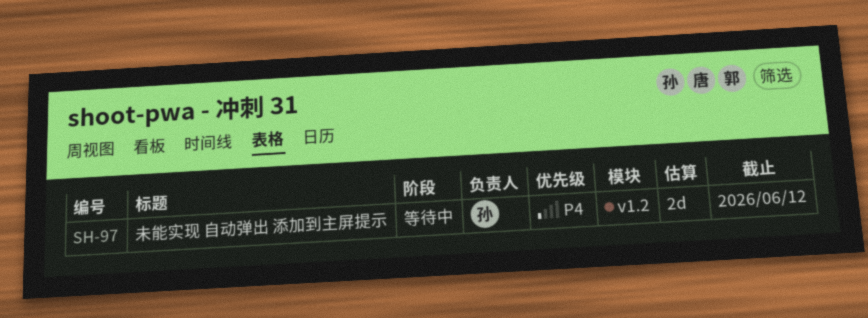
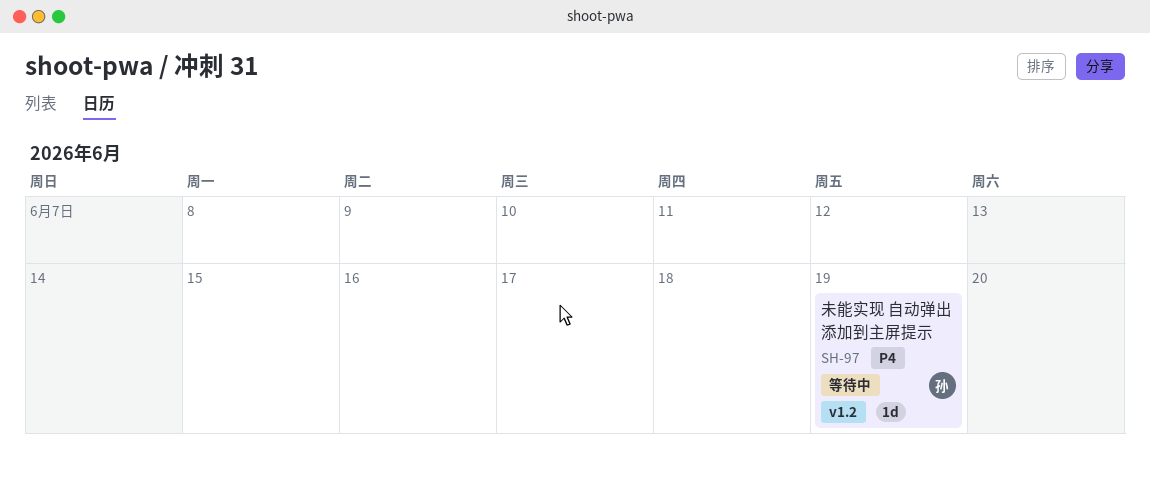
SH-97, estimate: 2d -> 1d
SH-97, due: Jun 12 -> Jun 19

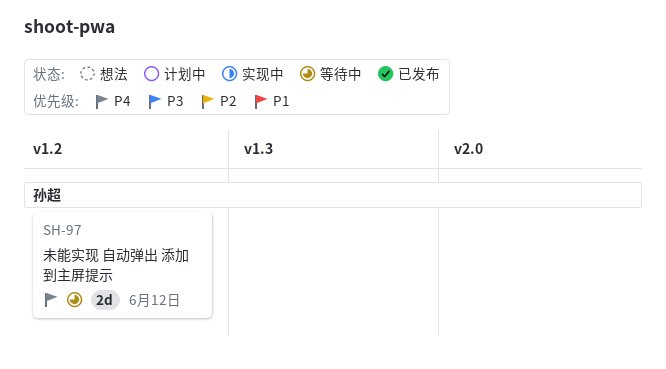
SH-97, estimate: 1d -> 2d
SH-97, due: Jun 19 -> Jun 12

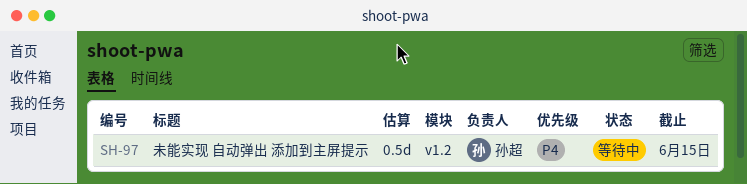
SH-97, estimate: 2d -> 0.5d
SH-97, due: Jun 12 -> Jun 15

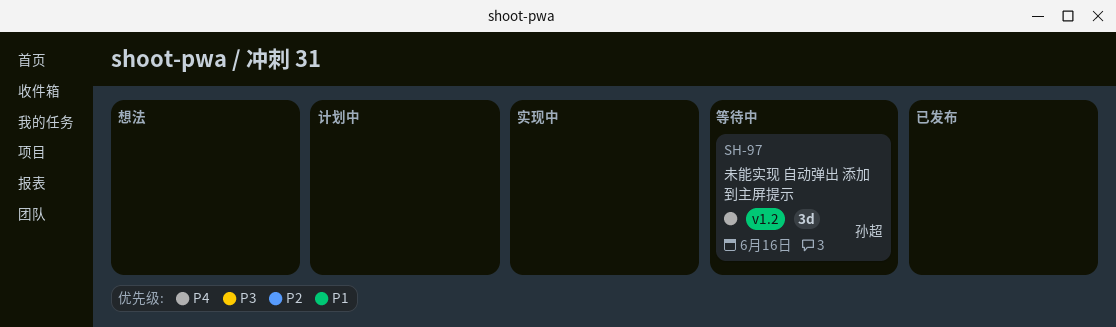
SH-97, estimate: 0.5d -> 3d
SH-97, due: Jun 15 -> Jun 16

